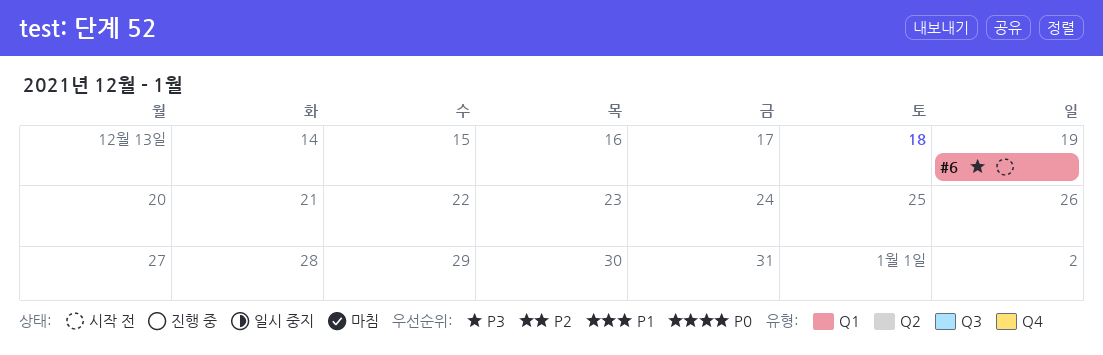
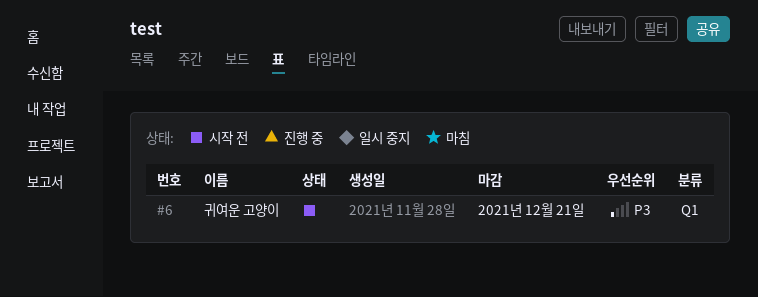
#6, due: Dec 19 -> Dec 21

